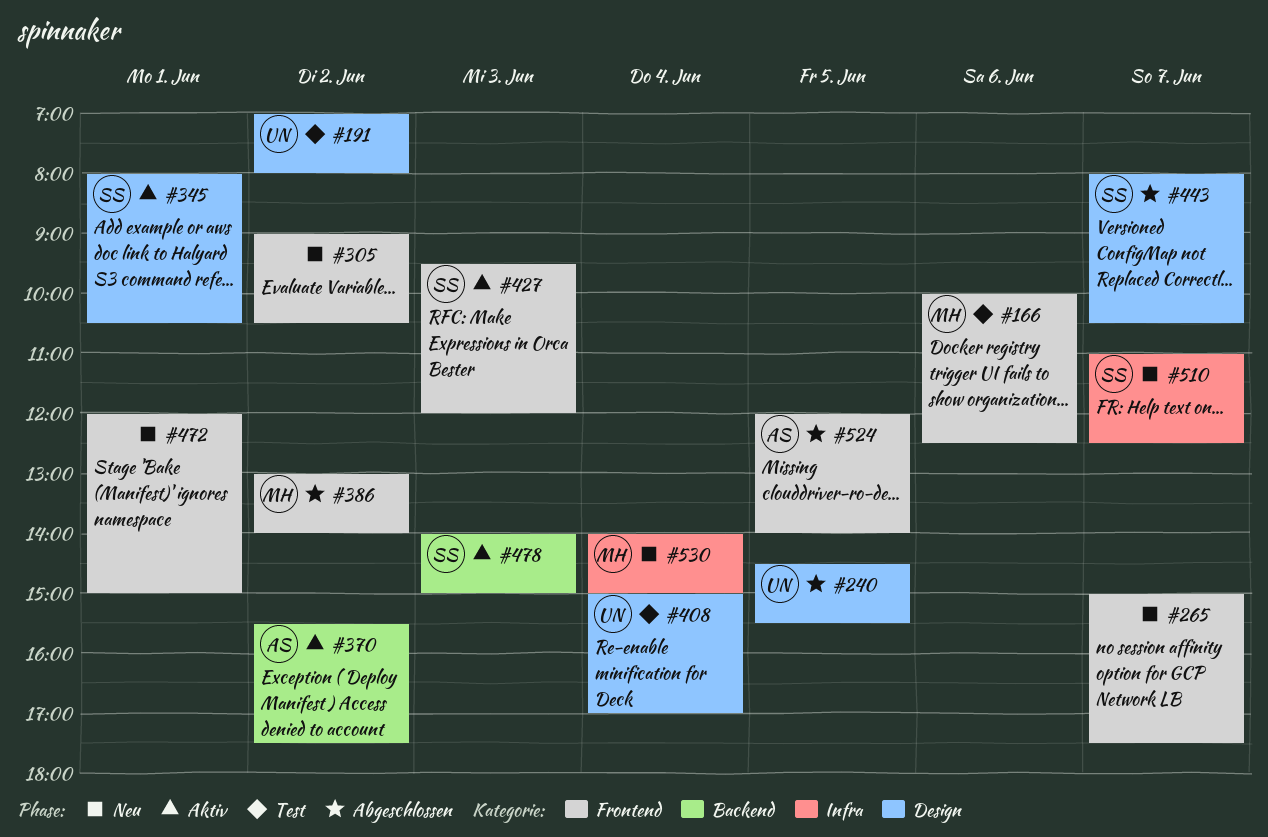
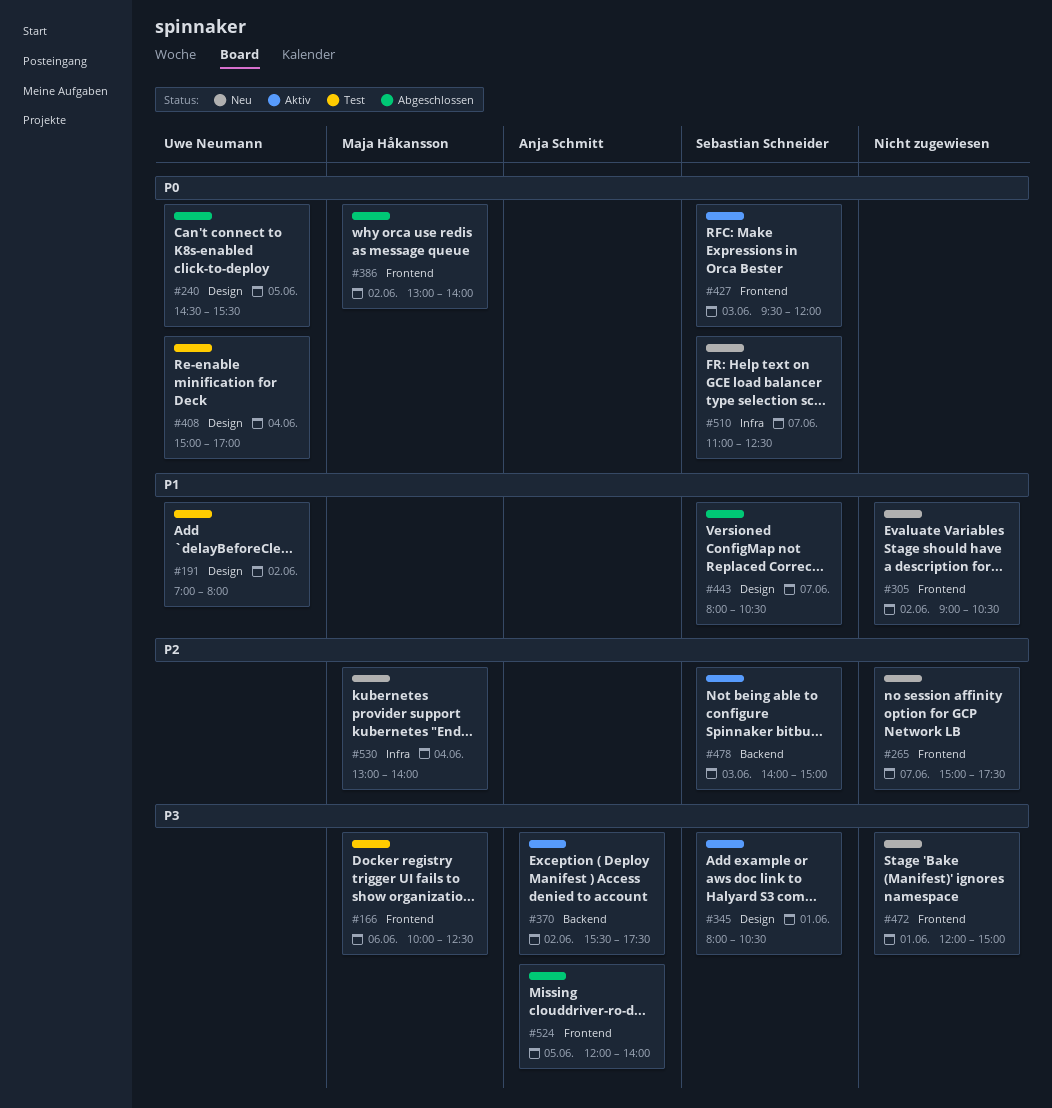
#530, begins: 14:00 -> 13:00
#530, ends: 15:00 -> 14:00

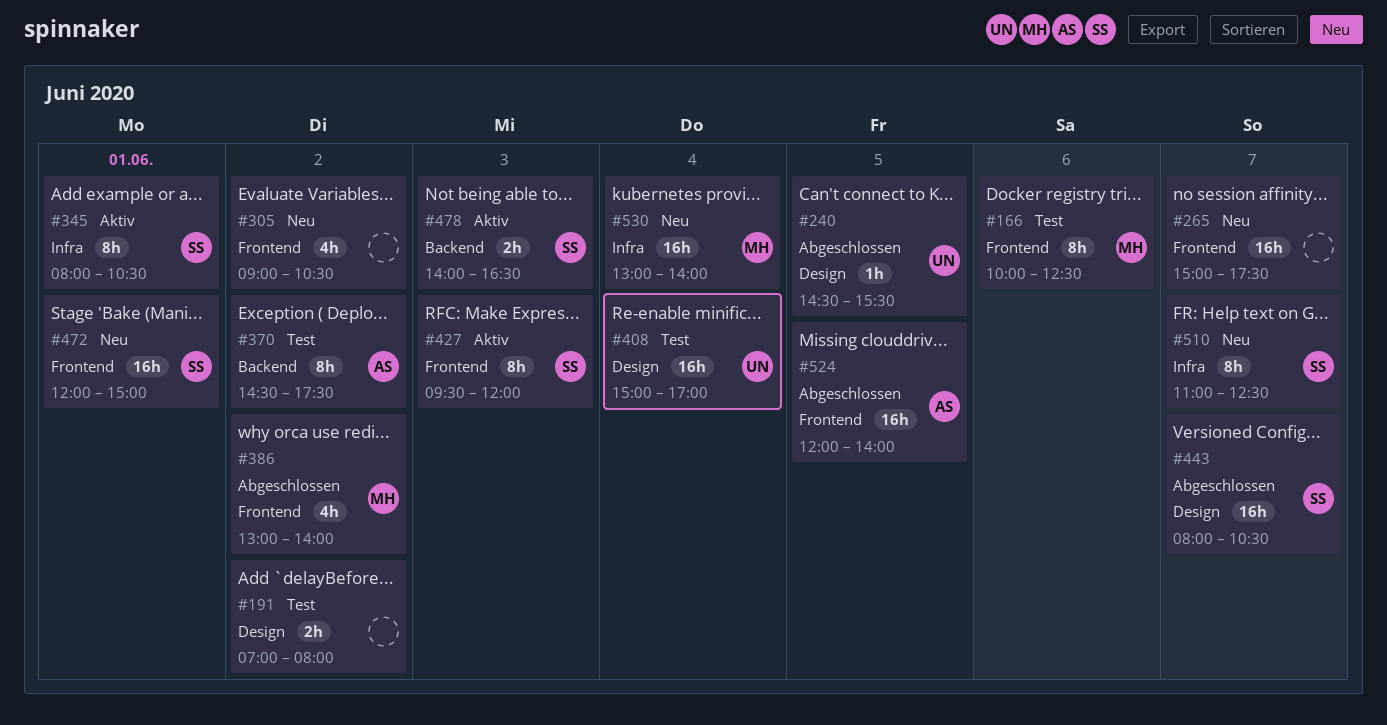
#191, owner: Uwe Neumann -> none
#345, label: Design -> Infra
#370, status: Aktiv -> Test
#370, begins: 15:30 -> 14:30
#472, owner: none -> Sebastian Schneider
#478, ends: 15:00 -> 16:30

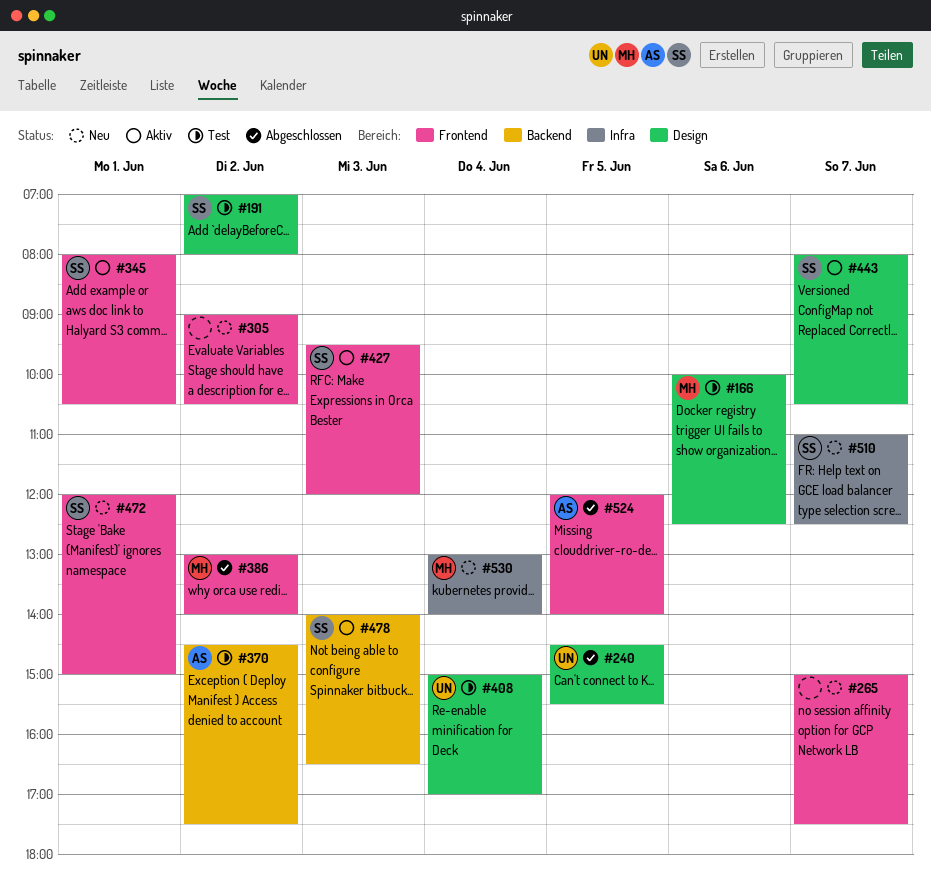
#166, label: Frontend -> Design
#191, owner: none -> SS
#345, label: Infra -> Frontend
#443, status: Abgeschlossen -> Aktiv

